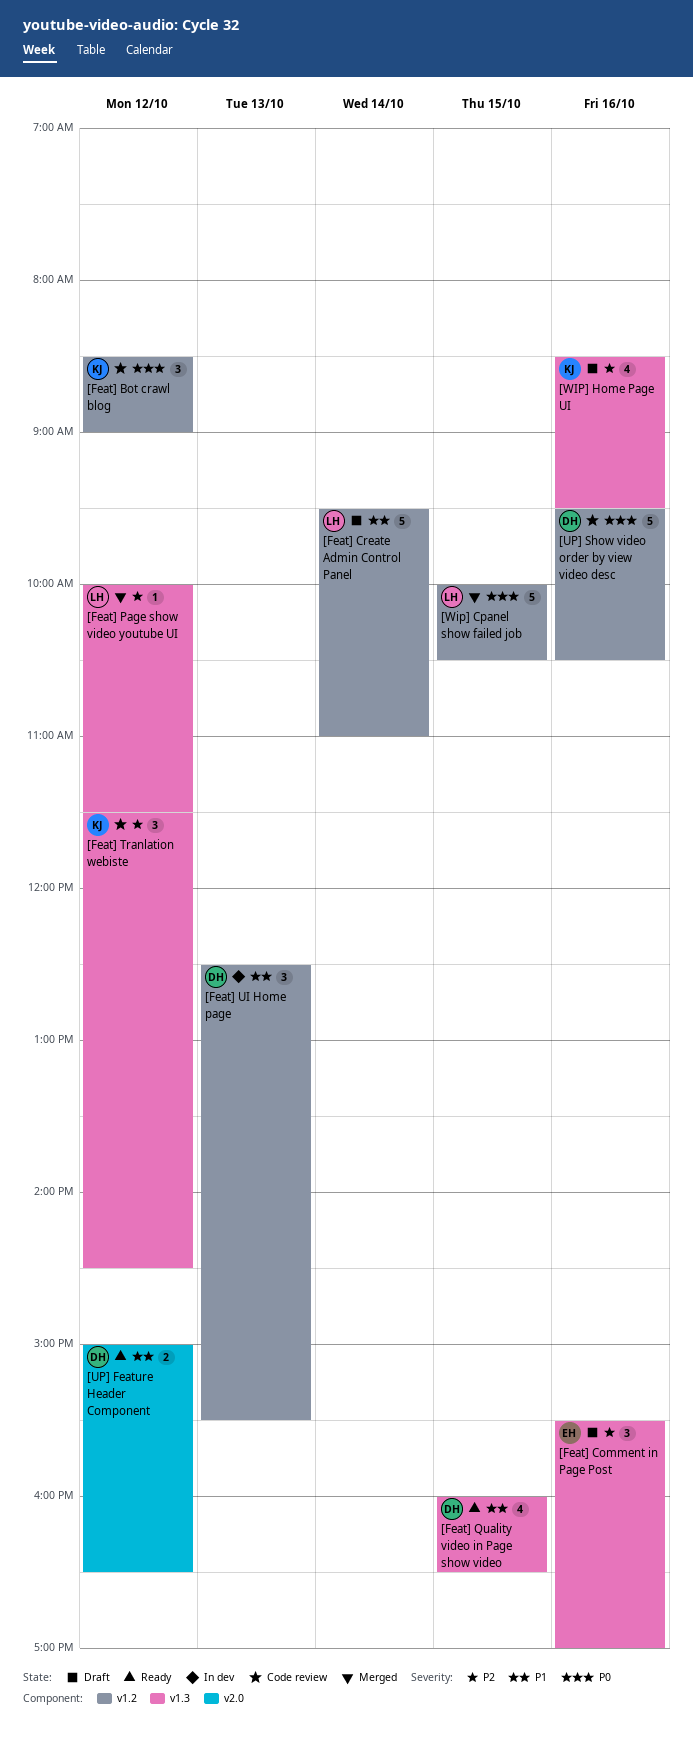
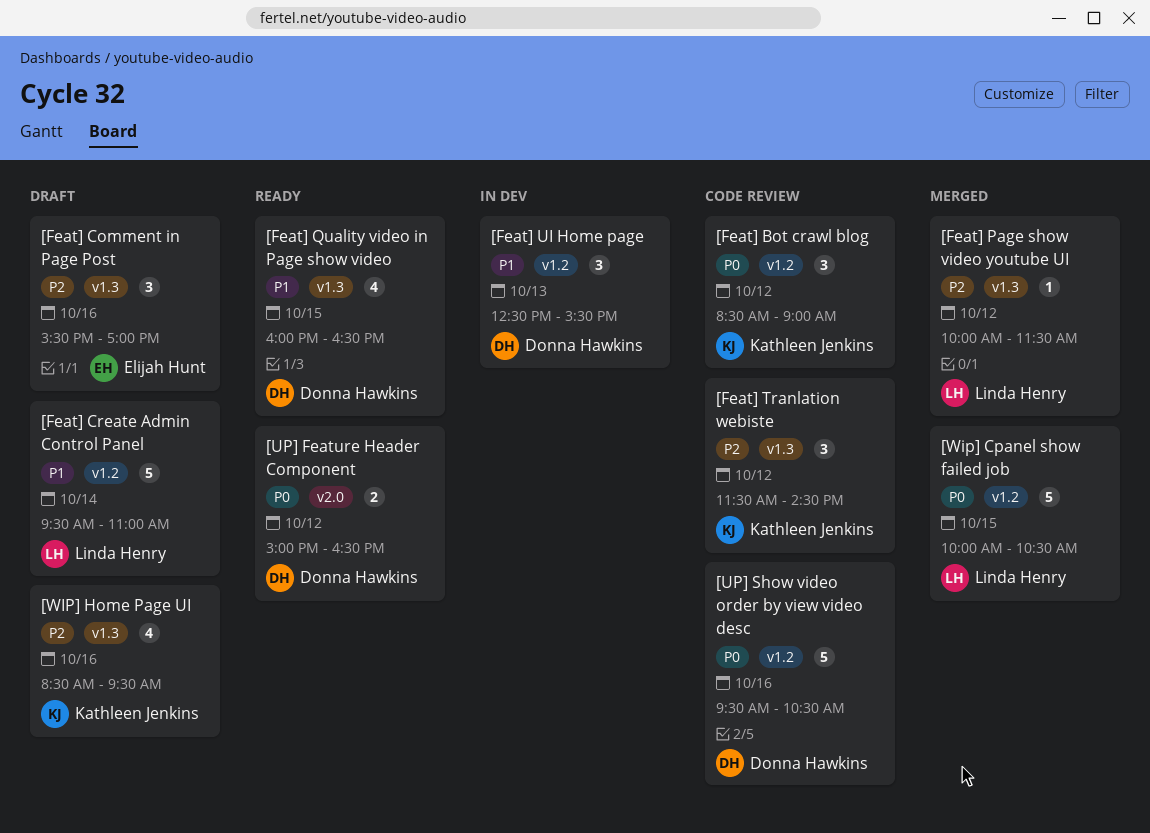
[UP] Feature Header Component, priority: P1 -> P0

